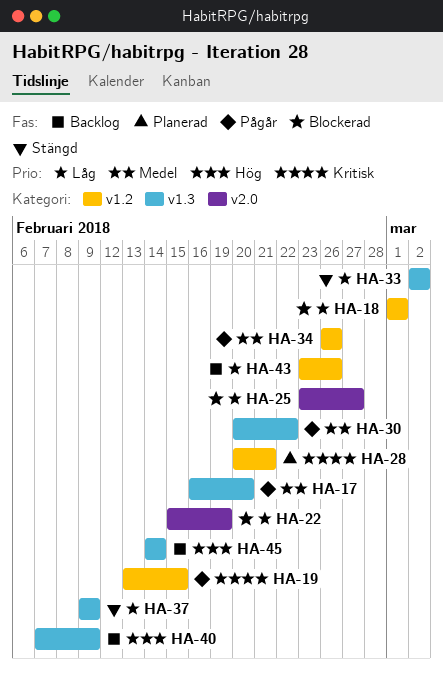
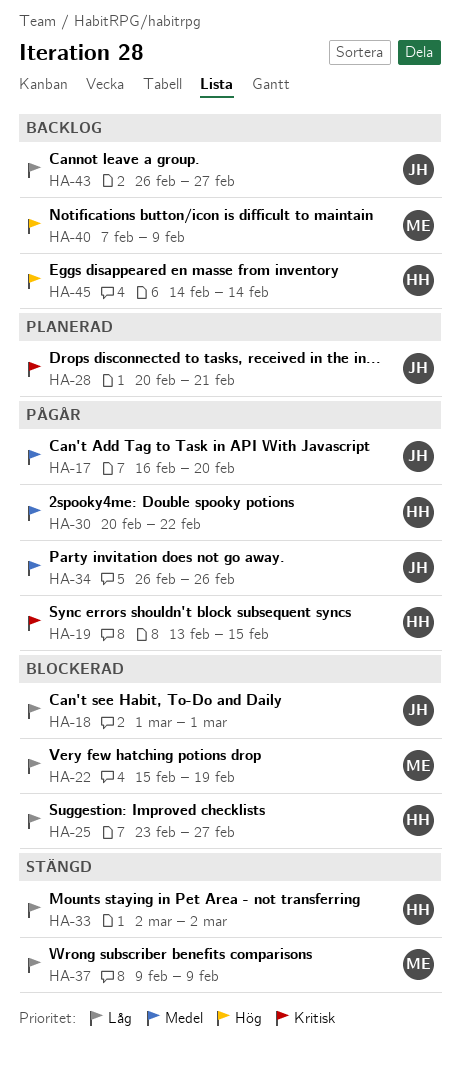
HA-43, start: Feb 23 -> Feb 26
HA-43, due: Feb 26 -> Feb 27

